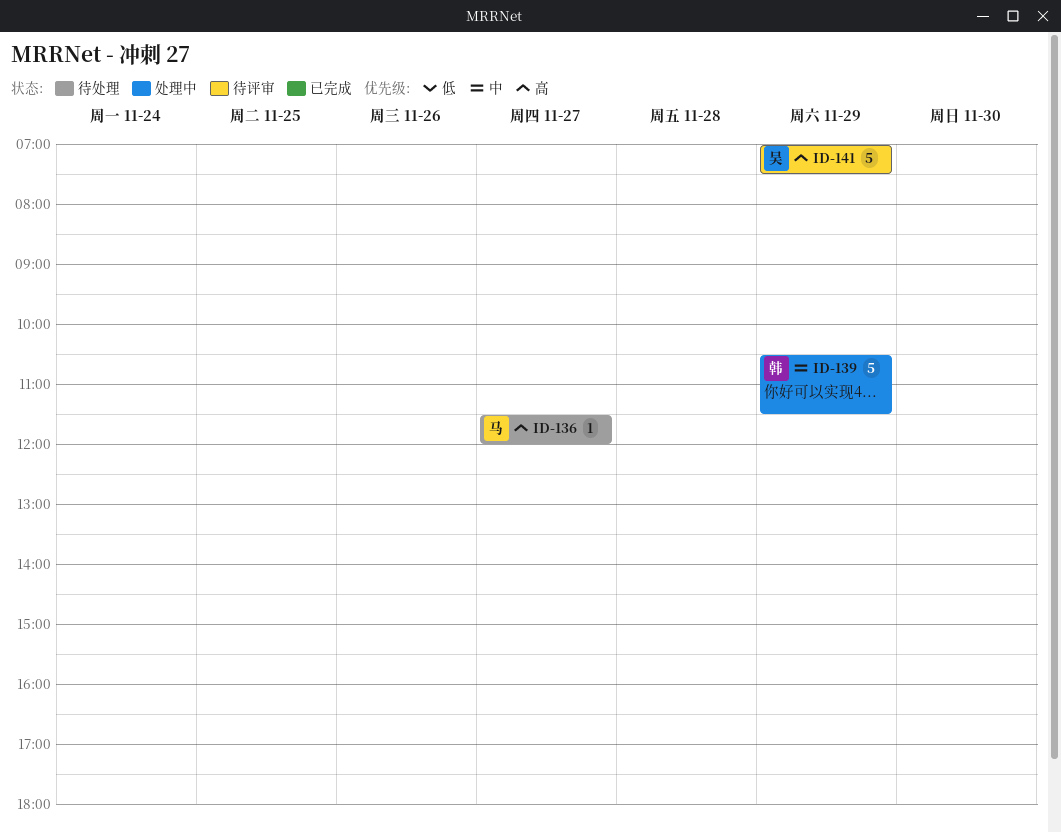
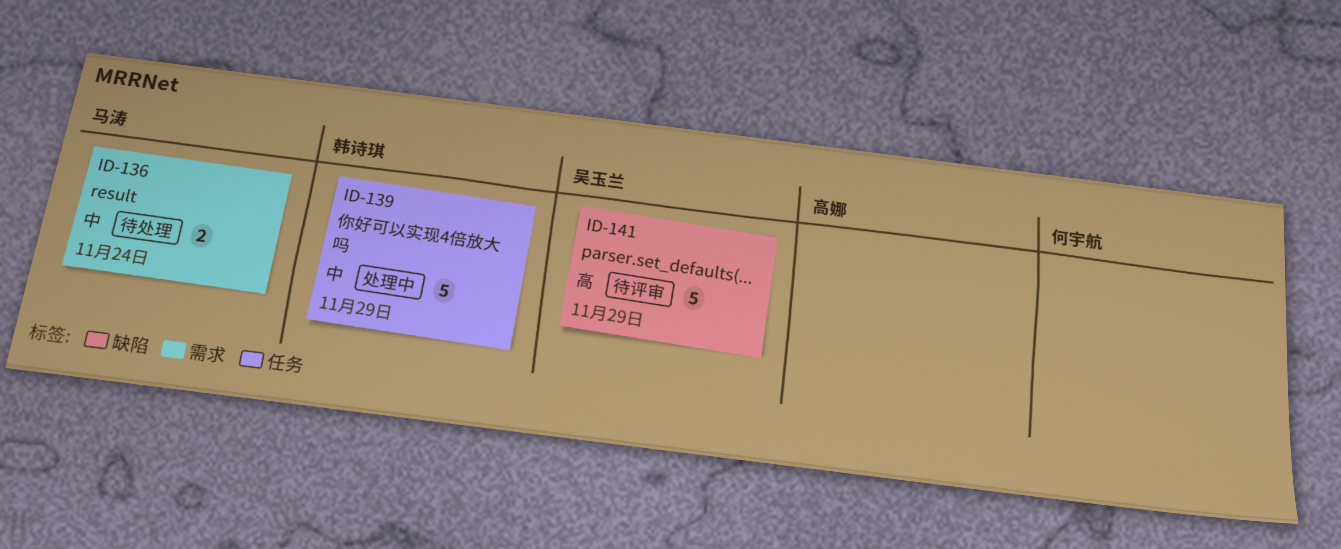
ID-136, priority: 高 -> 中
ID-136, estimate: 1 -> 2
ID-136, day: Nov 27 -> Nov 24

